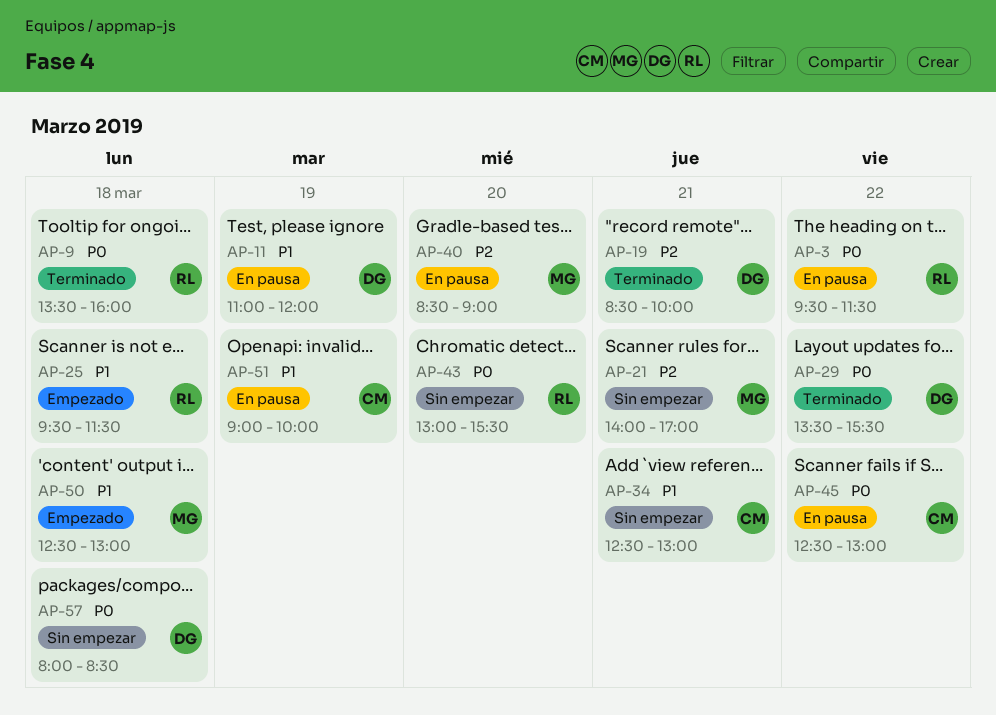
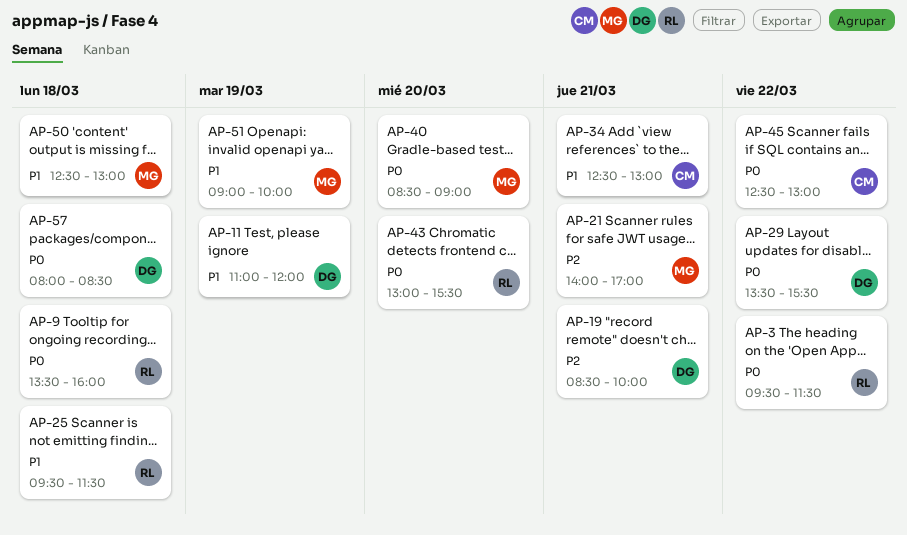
AP-40, priority: P2 -> P0
AP-51, owner: CM -> MG

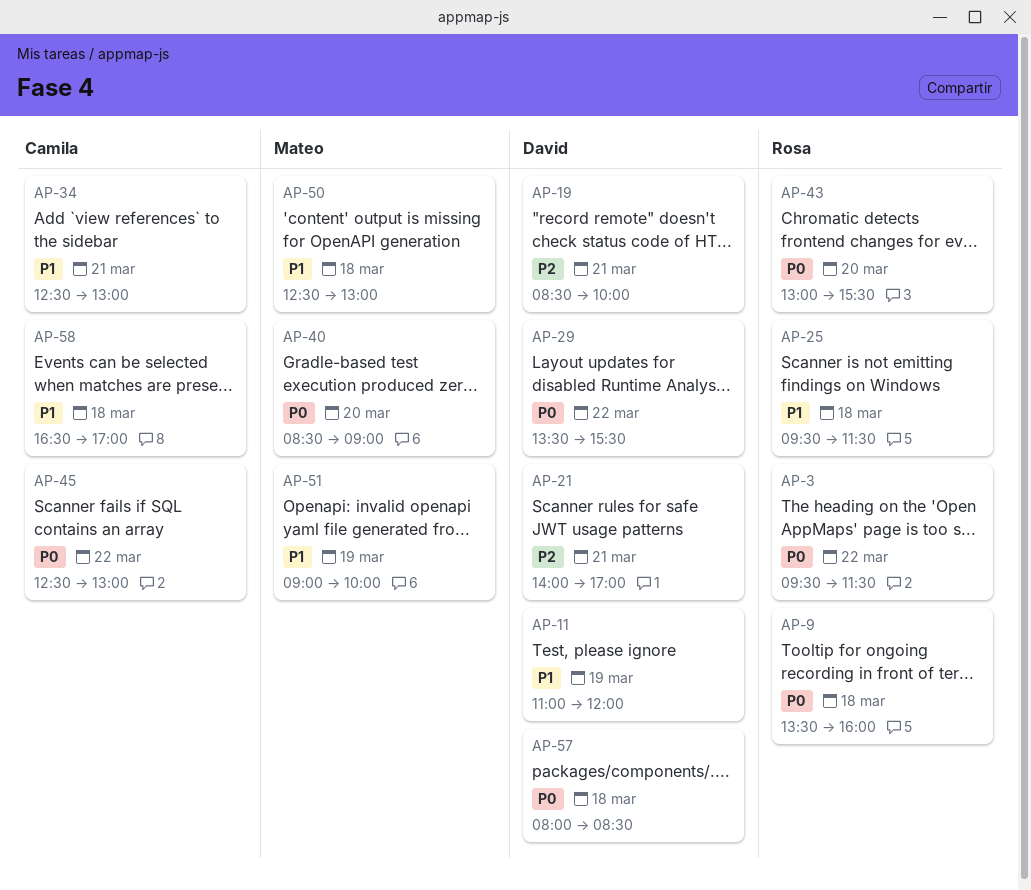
AP-21, owner: Mateo -> David
AP-58: none -> present

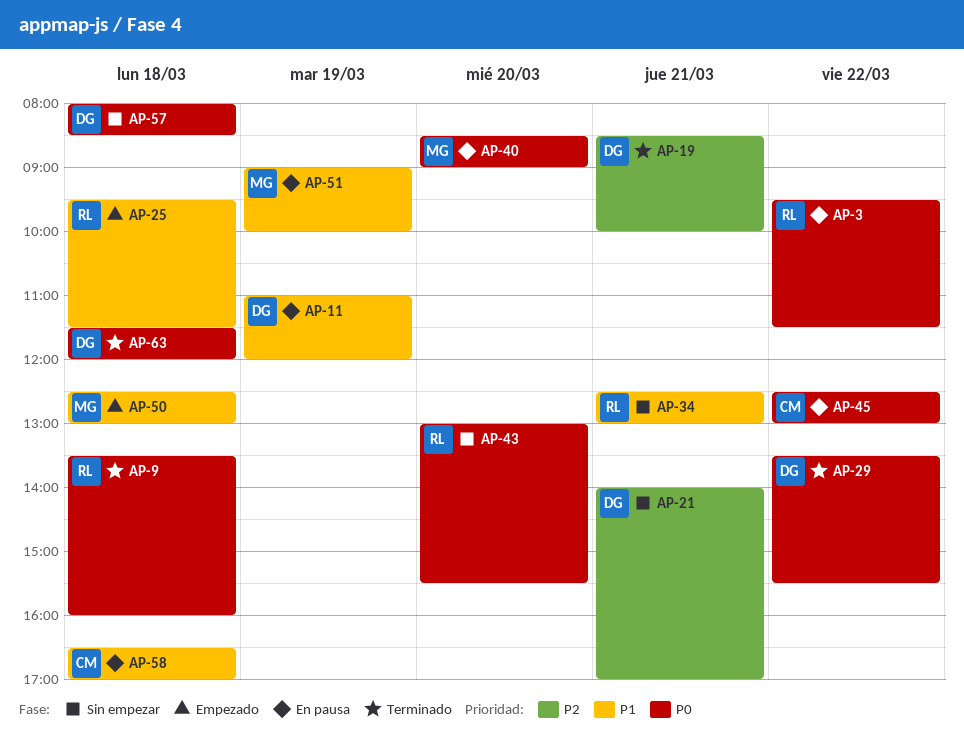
AP-34, owner: Camila -> Rosa
AP-63: none -> present

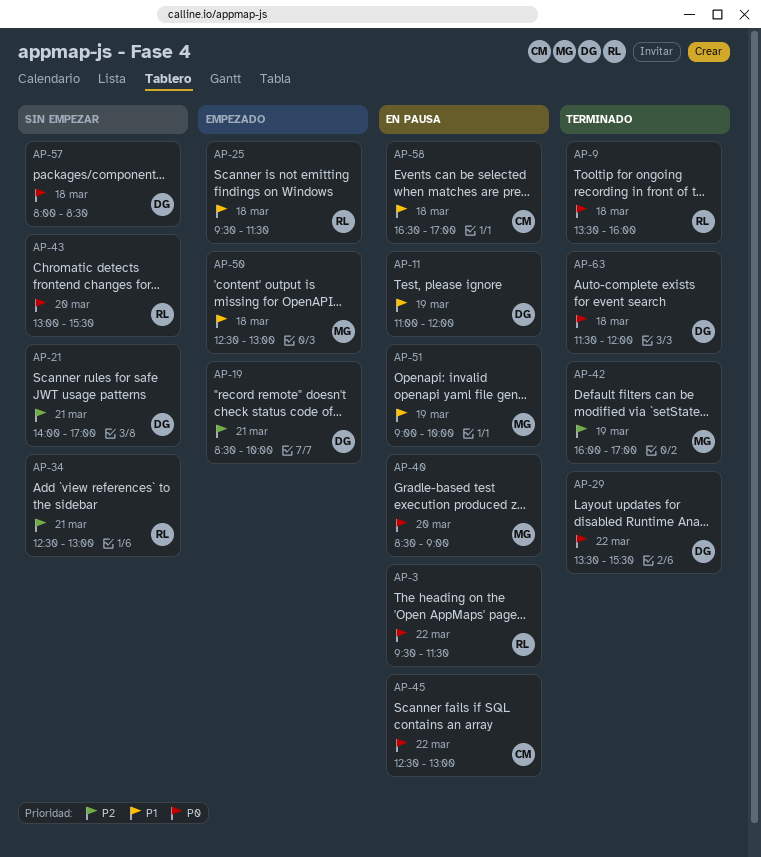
AP-19, status: Terminado -> Empezado
AP-34, priority: P1 -> P2
AP-42: none -> present

